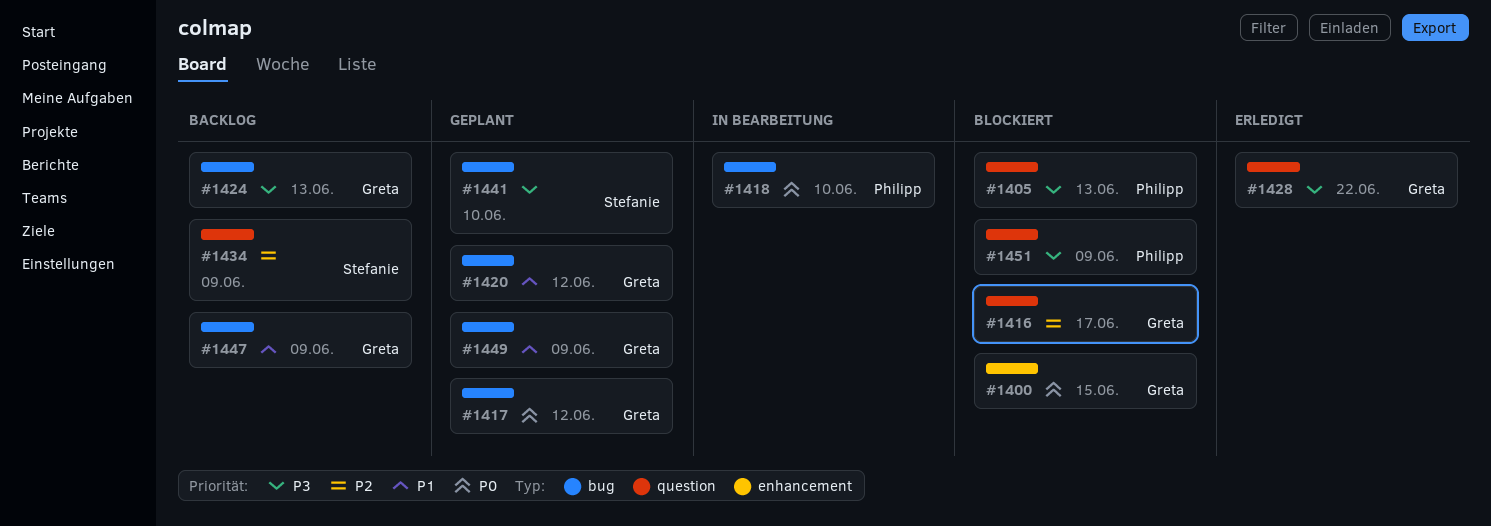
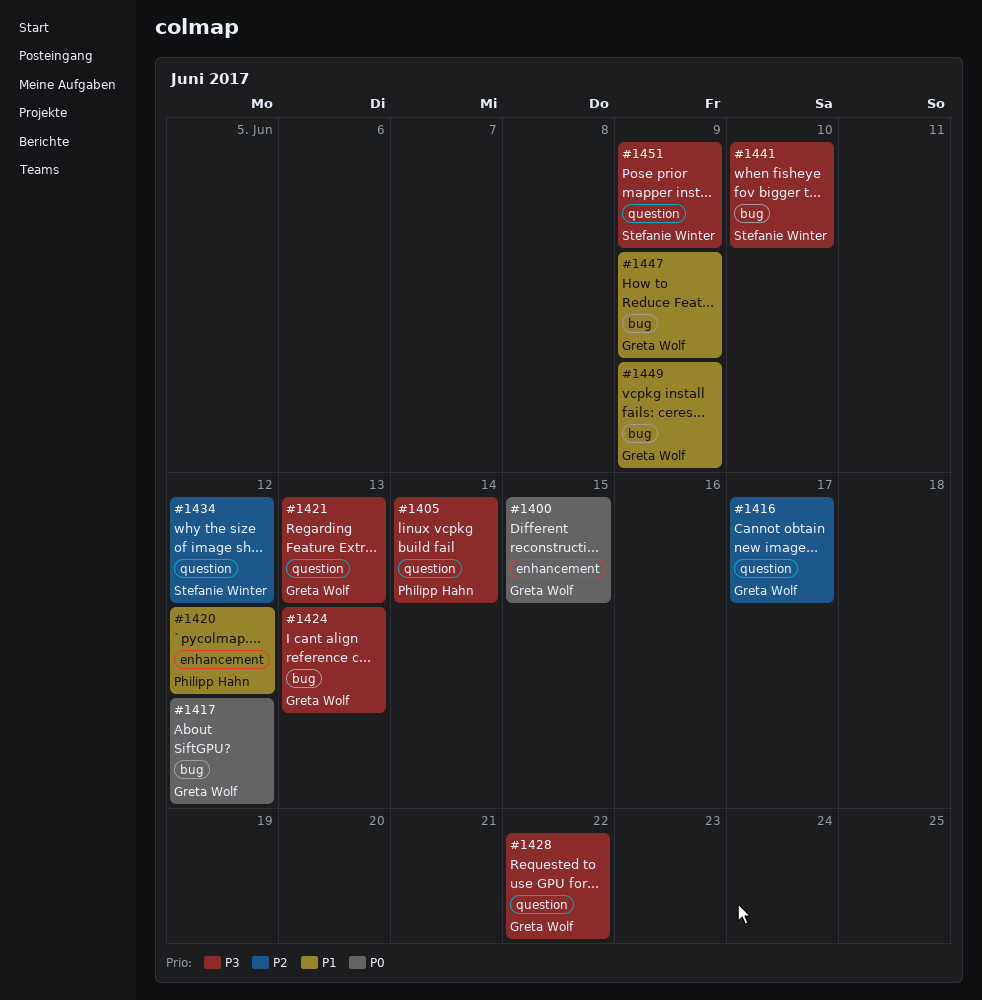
#1405, due: Jun 13 -> Jun 14
#1418: present -> none
#1420, owner: Greta Wolf -> Philipp Hahn
#1420, label: bug -> enhancement
#1421: none -> present
#1434, due: Jun 9 -> Jun 12
#1451, owner: Philipp Hahn -> Stefanie Winter

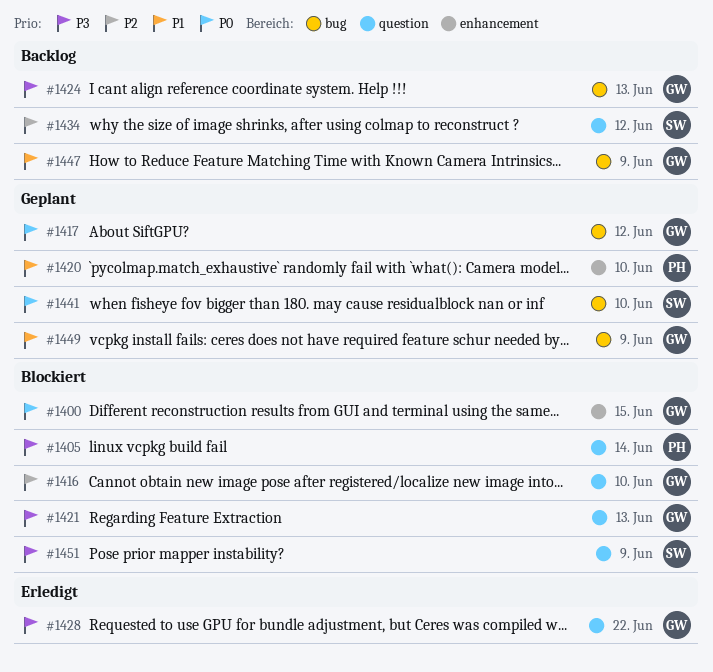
#1416, due: Jun 17 -> Jun 10
#1420, due: Jun 12 -> Jun 10
#1441, priority: P3 -> P0

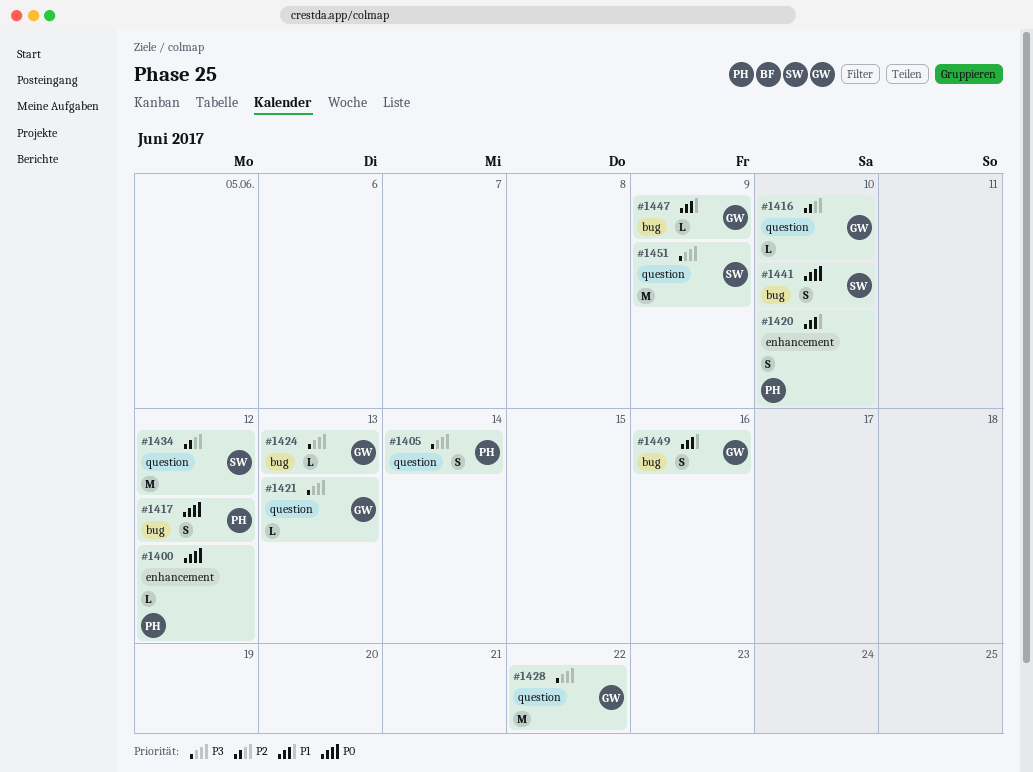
#1400, owner: GW -> PH
#1400, due: Jun 15 -> Jun 12
#1417, owner: GW -> PH
#1449, due: Jun 9 -> Jun 16

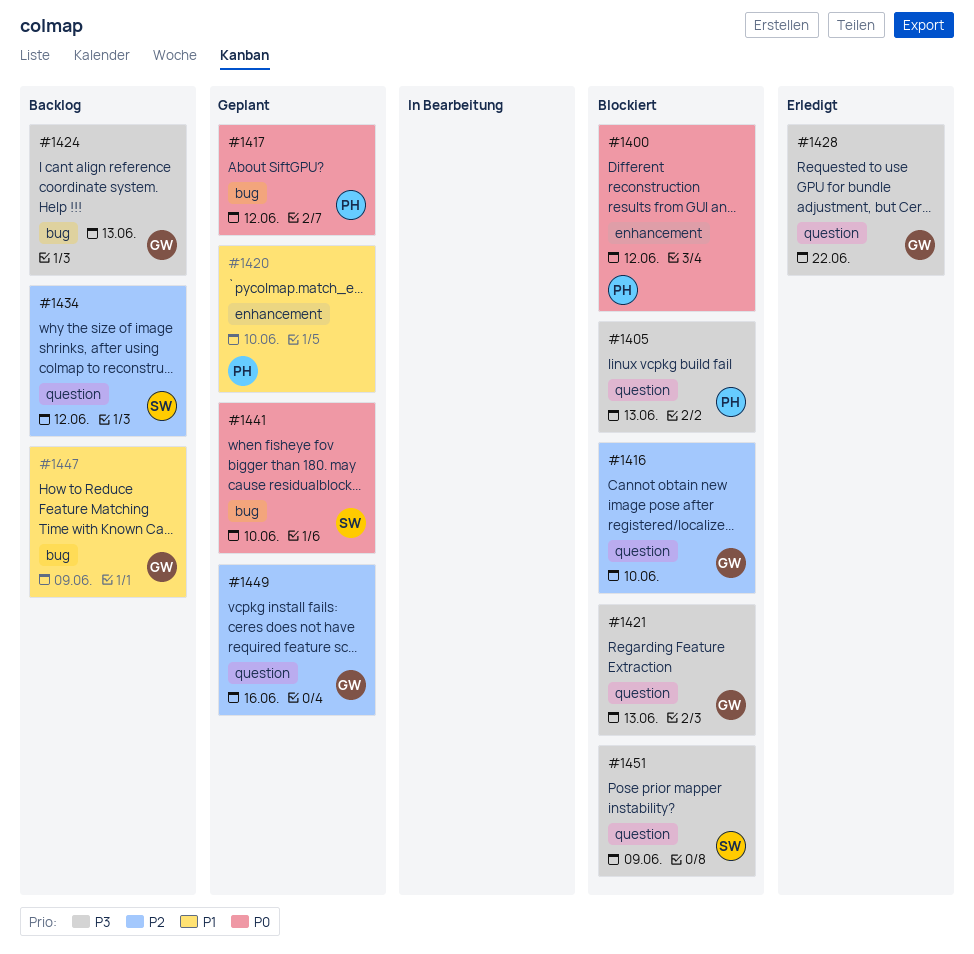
#1405, due: Jun 14 -> Jun 13
#1449, priority: P1 -> P2
#1449, label: bug -> question

